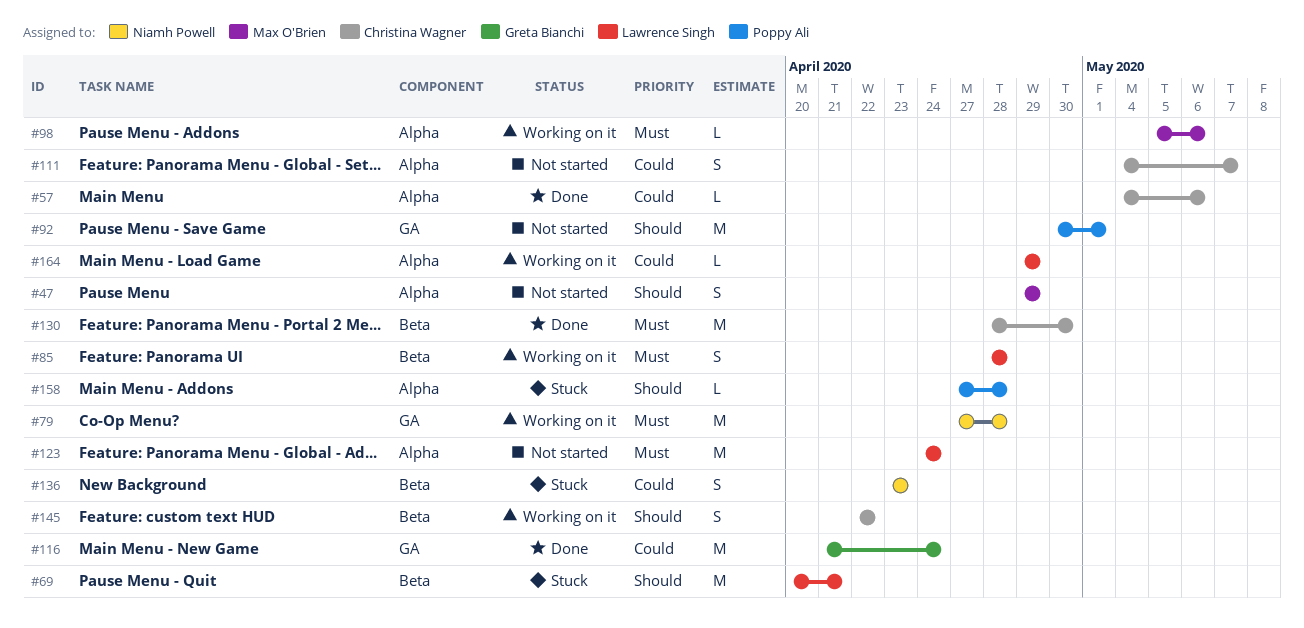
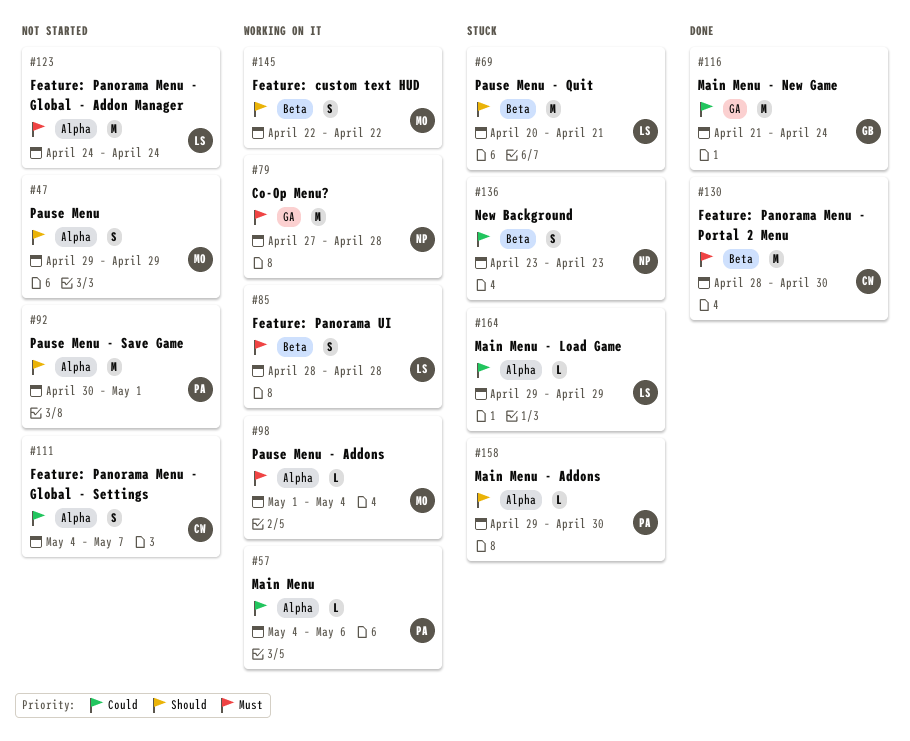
#57, status: Done -> Working on it
#57, owner: Christina Wagner -> Poppy Ali
#92, label: GA -> Alpha
#98, start: May 5 -> May 1
#98, due: May 6 -> May 4
#145, owner: Christina Wagner -> Max O'Brien
#158, start: Apr 27 -> Apr 29
#158, due: Apr 28 -> Apr 30
#164, status: Working on it -> Stuck

